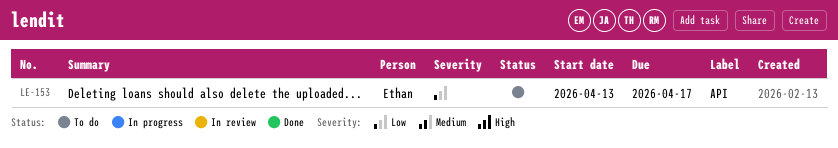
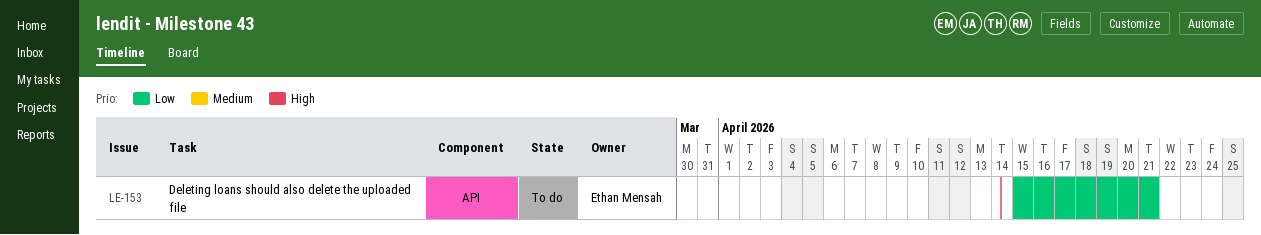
LE-153, start: Apr 13 -> Apr 15
LE-153, due: Apr 17 -> Apr 21

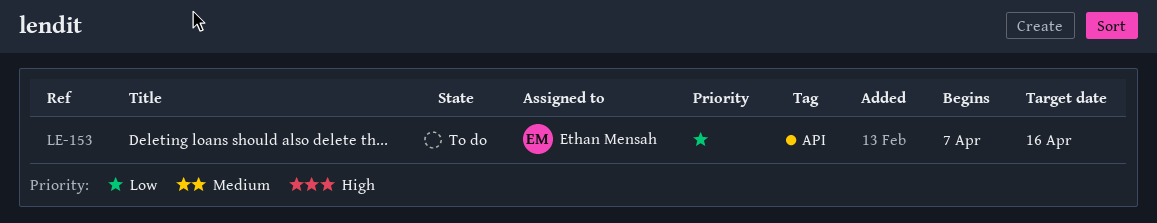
LE-153, start: Apr 15 -> Apr 7
LE-153, due: Apr 21 -> Apr 16

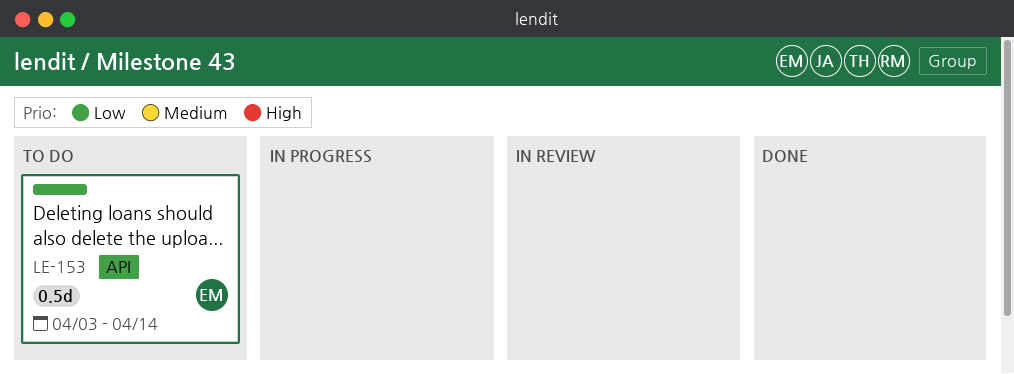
LE-153, start: Apr 7 -> Apr 3
LE-153, due: Apr 16 -> Apr 14

